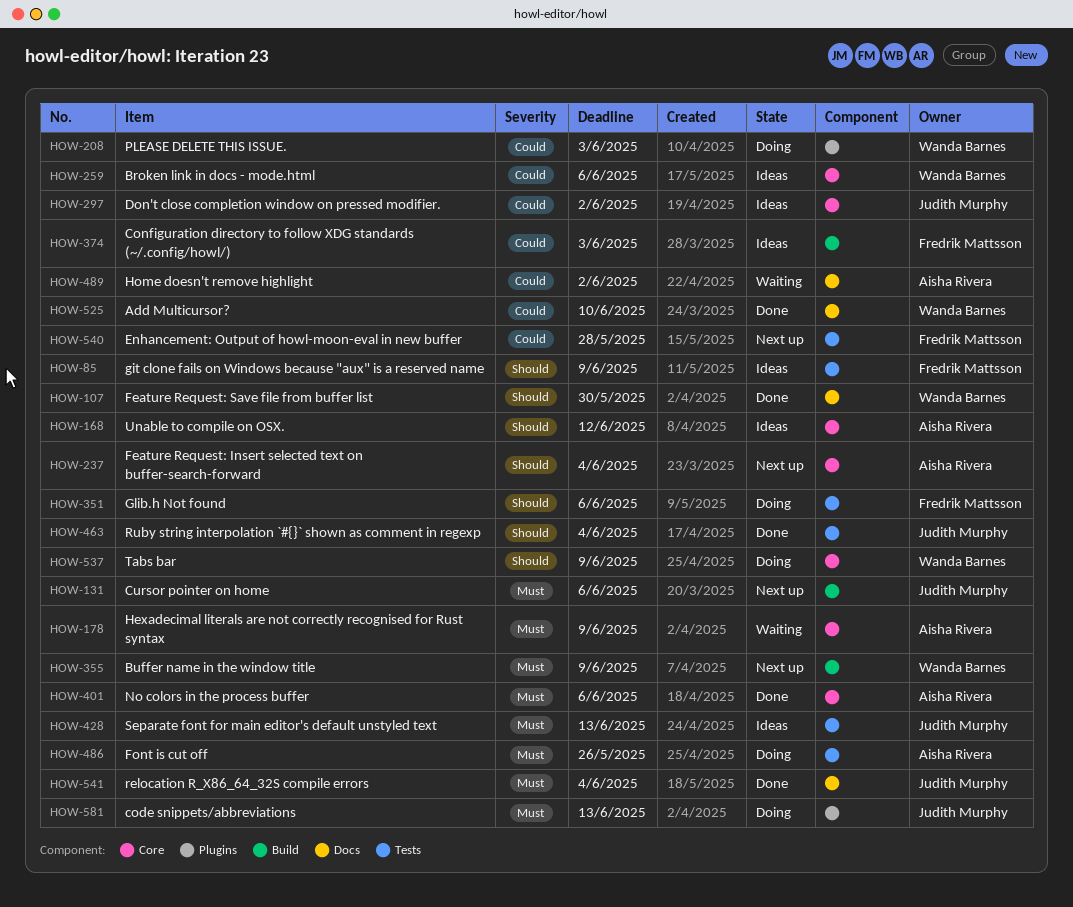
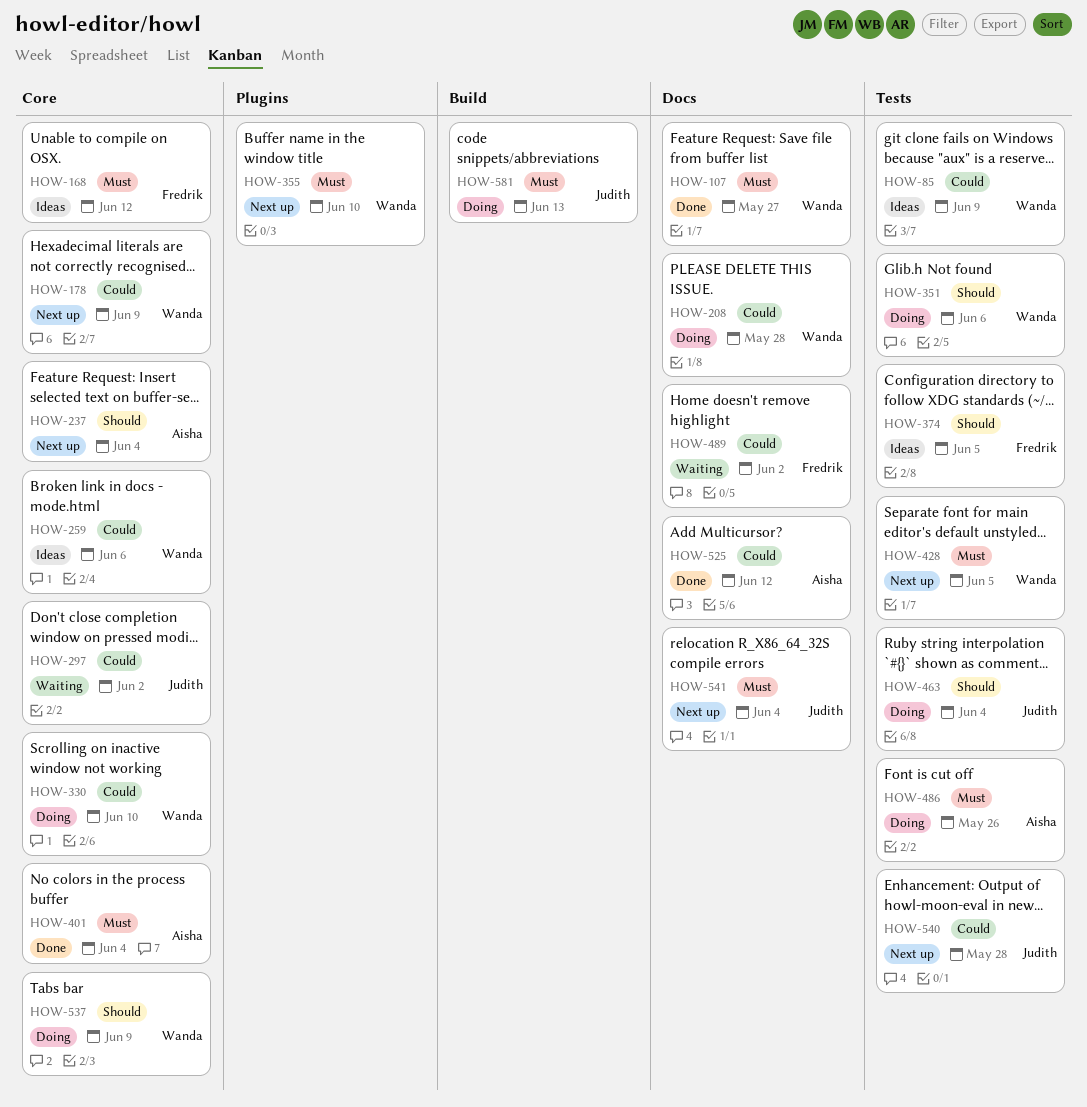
HOW-85, owner: Fredrik Mattsson -> Wanda Barnes
HOW-85, priority: Should -> Could
HOW-107, priority: Should -> Must
HOW-107, due: May 30 -> May 27
HOW-131: present -> none
HOW-168, owner: Aisha Rivera -> Fredrik Mattsson
HOW-168, priority: Should -> Must
HOW-178, status: Waiting -> Next up
HOW-178, owner: Aisha Rivera -> Wanda Barnes
HOW-178, priority: Must -> Could
HOW-208, label: Plugins -> Docs
HOW-208, due: Jun 3 -> May 28
HOW-297, status: Ideas -> Waiting
HOW-330: none -> present
HOW-351, owner: Fredrik Mattsson -> Wanda Barnes
HOW-355, label: Build -> Plugins
HOW-355, due: Jun 9 -> Jun 10
HOW-374, priority: Could -> Should
HOW-374, label: Build -> Tests
HOW-374, due: Jun 3 -> Jun 5
HOW-401, due: Jun 6 -> Jun 4
HOW-428, status: Ideas -> Next up
HOW-428, owner: Judith Murphy -> Wanda Barnes
HOW-428, due: Jun 13 -> Jun 5
HOW-463, status: Done -> Doing
HOW-489, owner: Aisha Rivera -> Fredrik Mattsson
HOW-525, owner: Wanda Barnes -> Aisha Rivera
HOW-525, due: Jun 10 -> Jun 12
HOW-540, owner: Fredrik Mattsson -> Judith Murphy
HOW-541, status: Done -> Next up
HOW-581, label: Plugins -> Build

